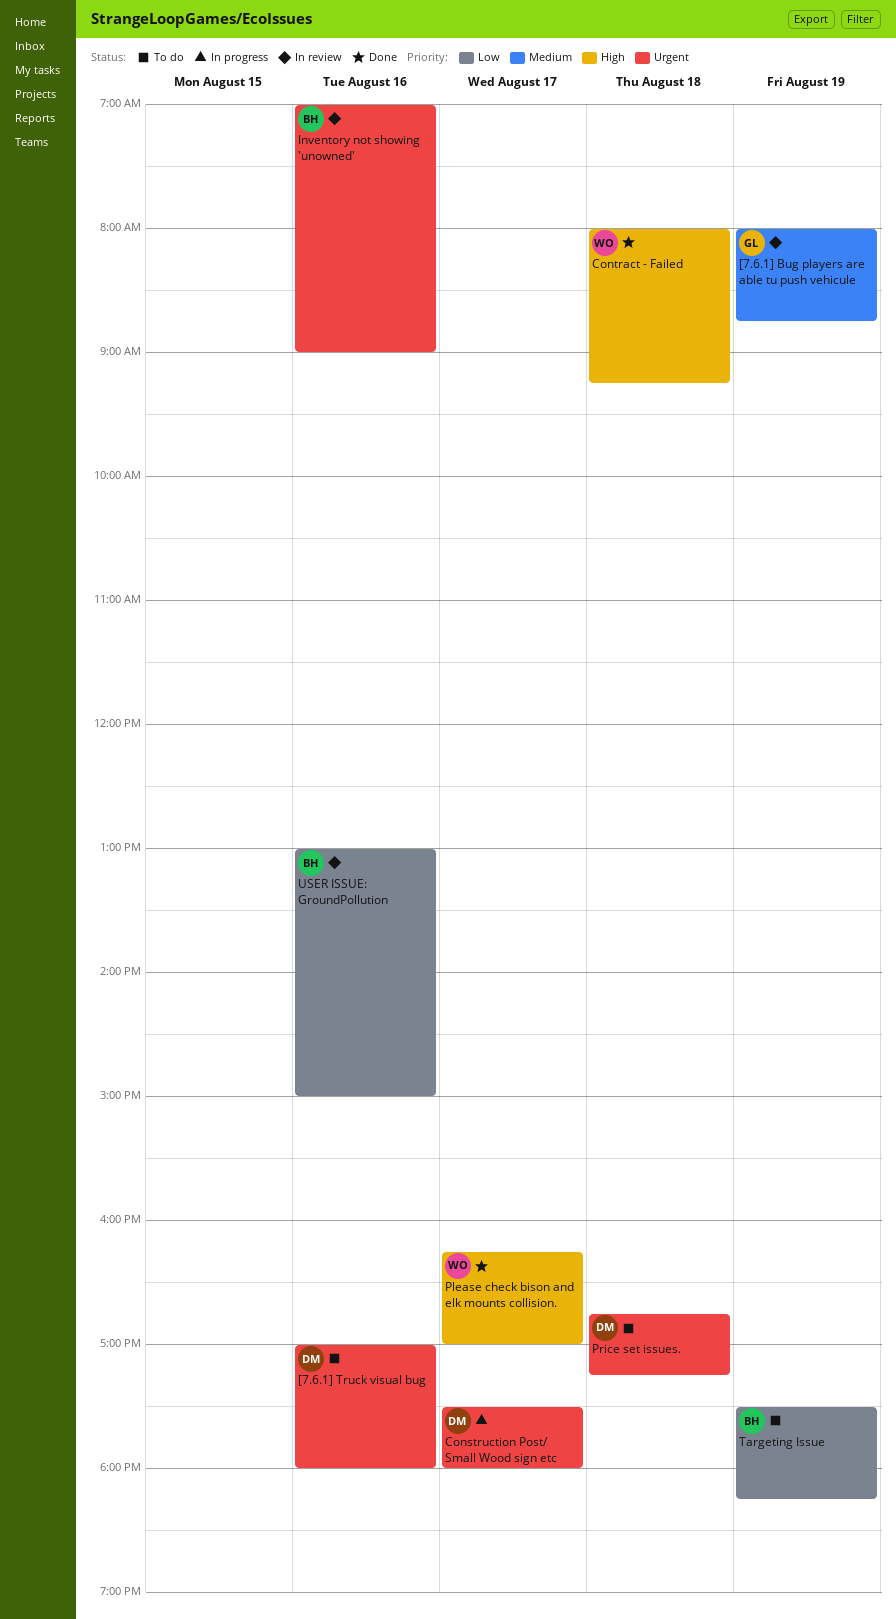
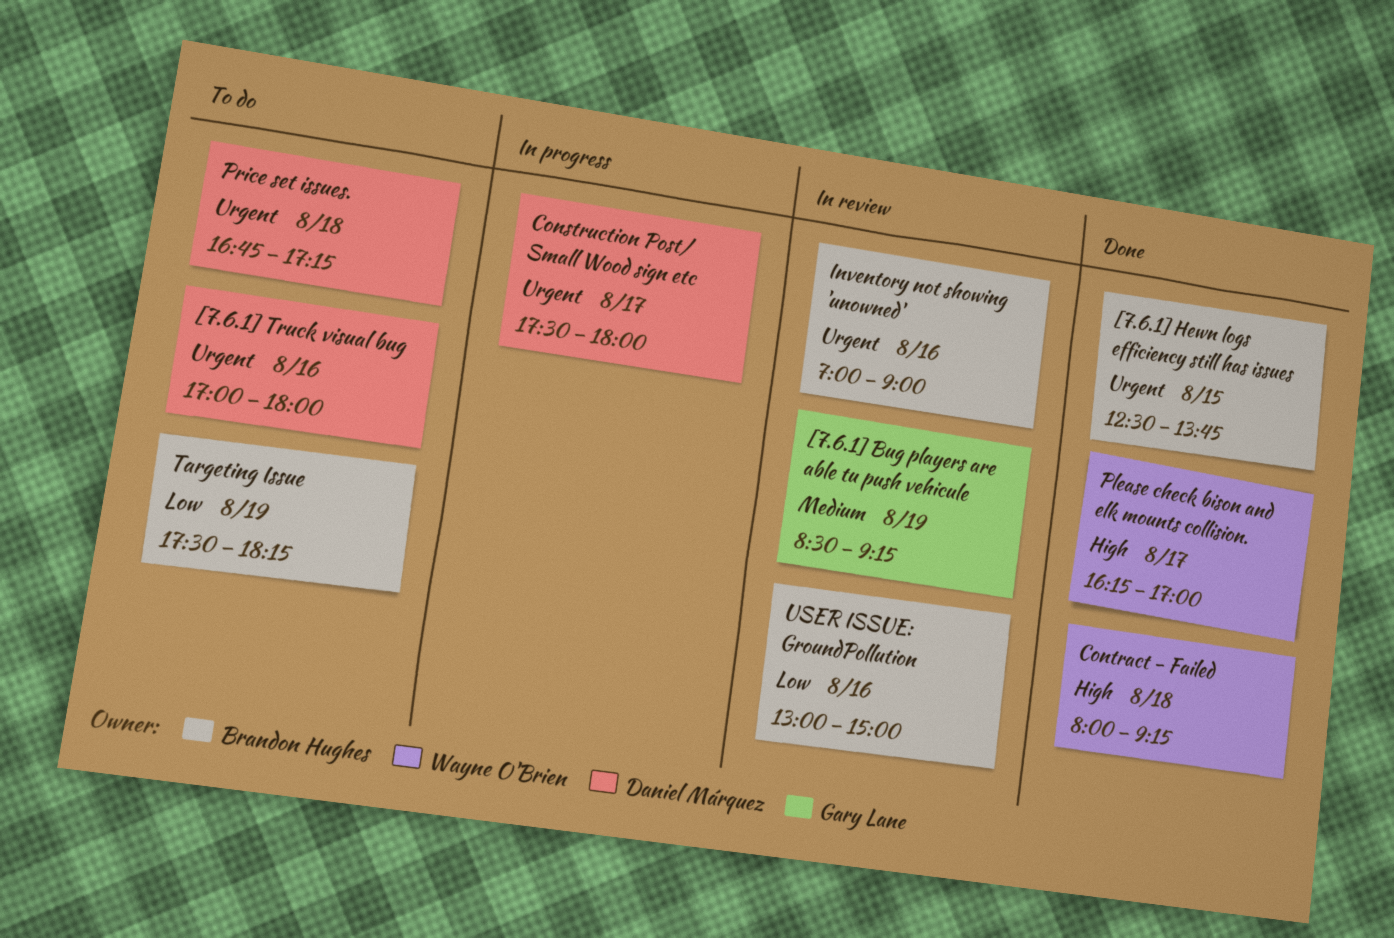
[7.6.1] Bug players are able tu push vehicule, begins: 08:00 -> 08:30
[7.6.1] Bug players are able tu push vehicule, ends: 08:45 -> 09:15
[7.6.1] Hewn logs efficiency still has issues: none -> present

